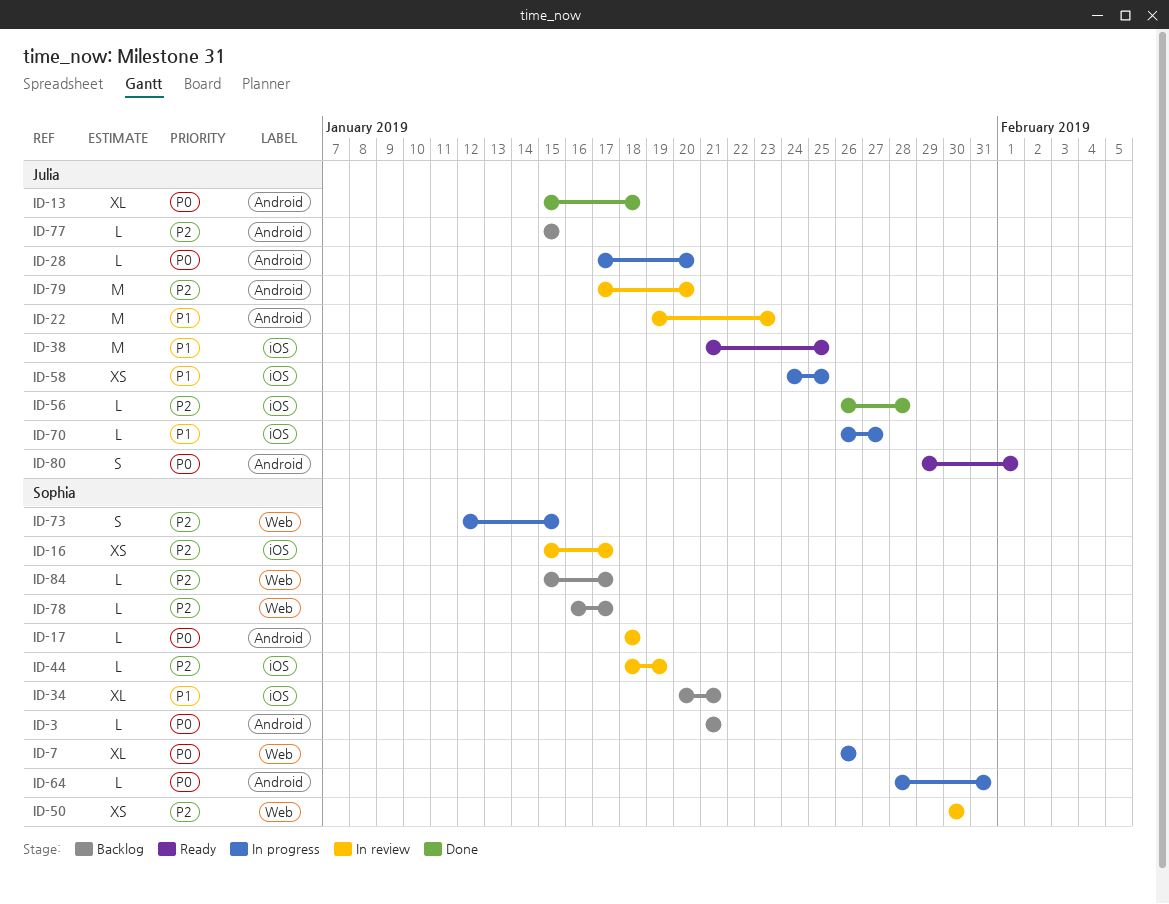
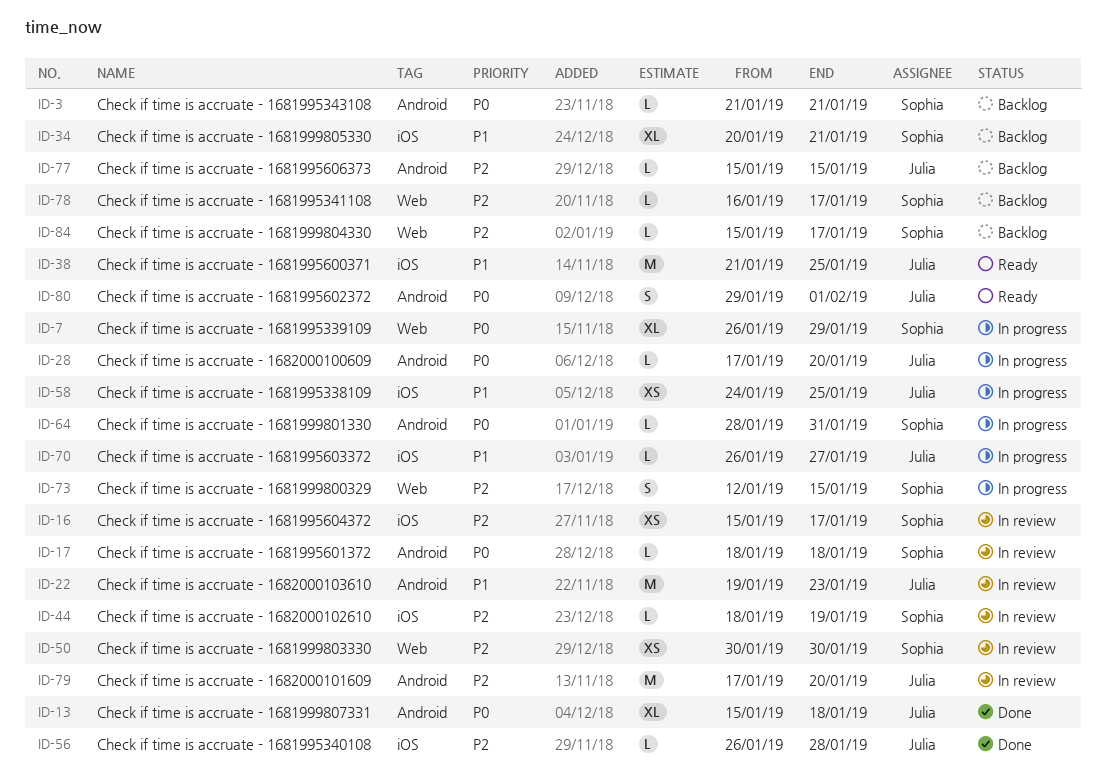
ID-7, due: Jan 26 -> Jan 29

